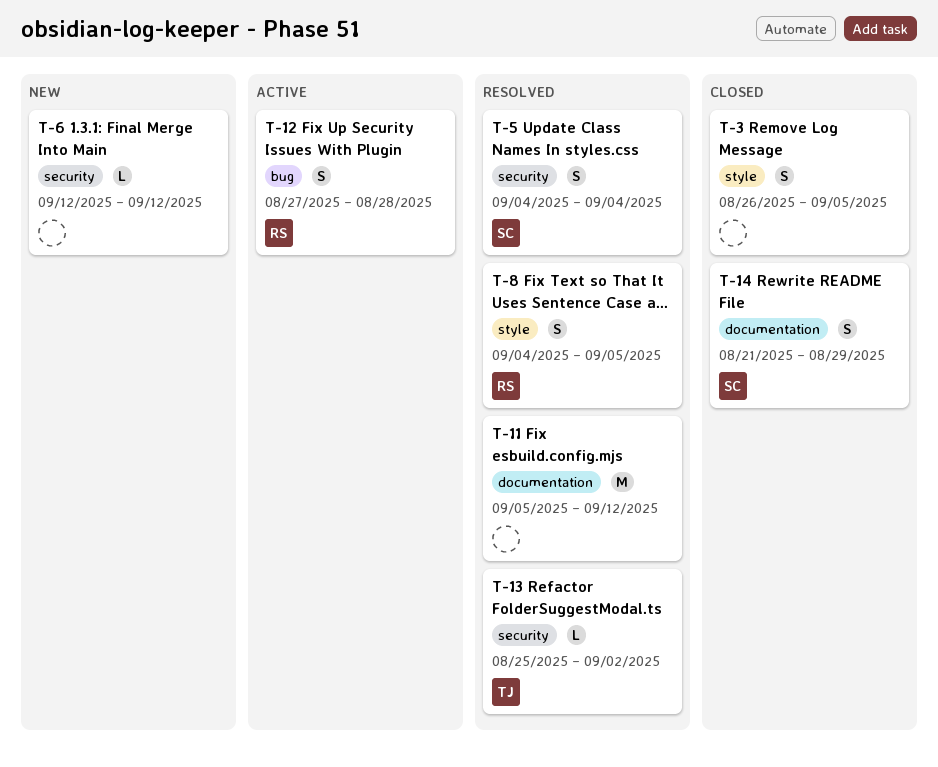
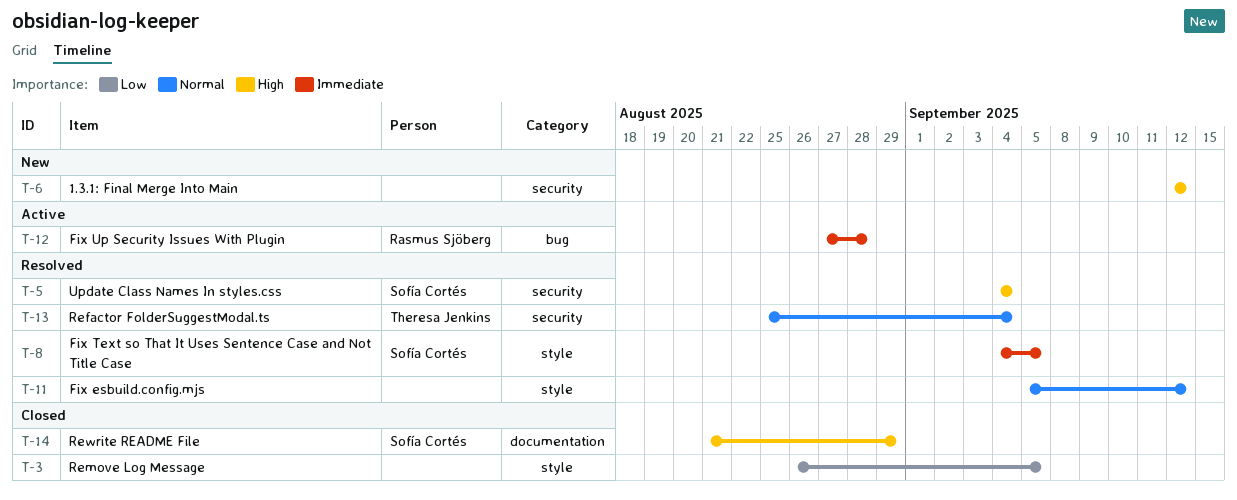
T-8, owner: Rasmus Sjöberg -> Sofía Cortés
T-11, label: documentation -> style
T-13, due: Sep 2 -> Sep 4

